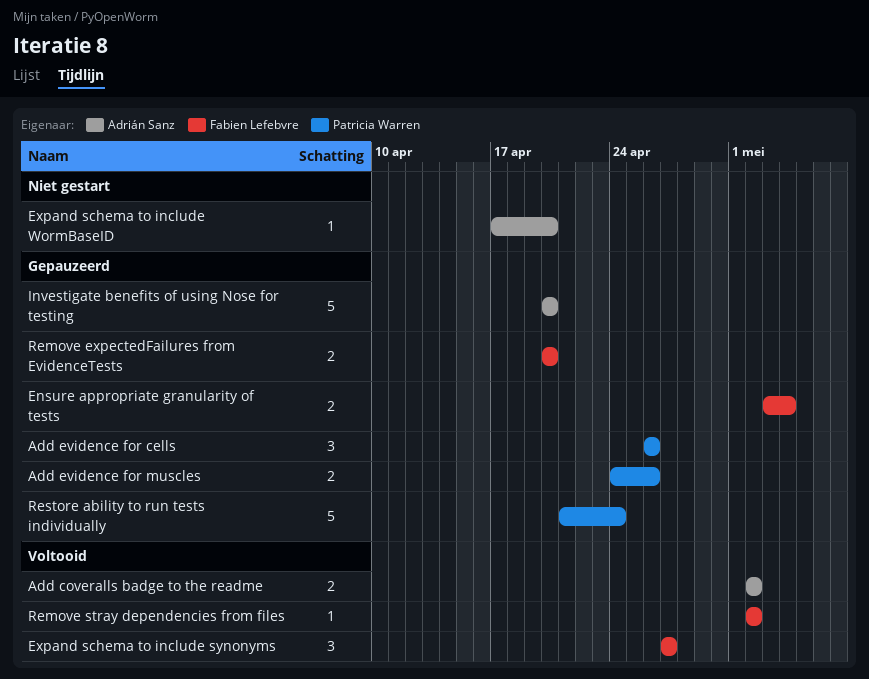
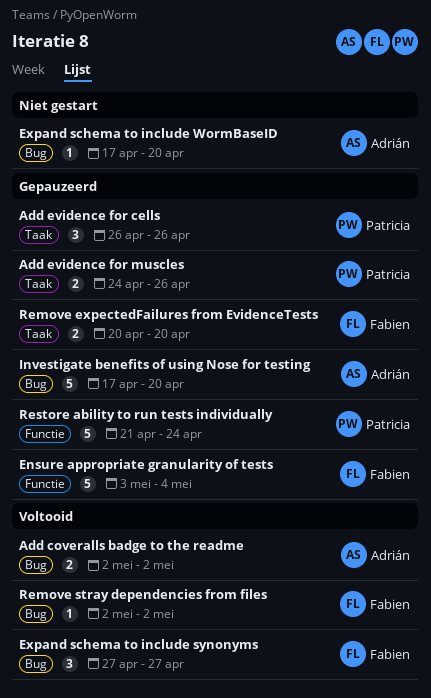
Ensure appropriate granularity of tests, estimate: 2 -> 5
Investigate benefits of using Nose for testing, start: Apr 20 -> Apr 17

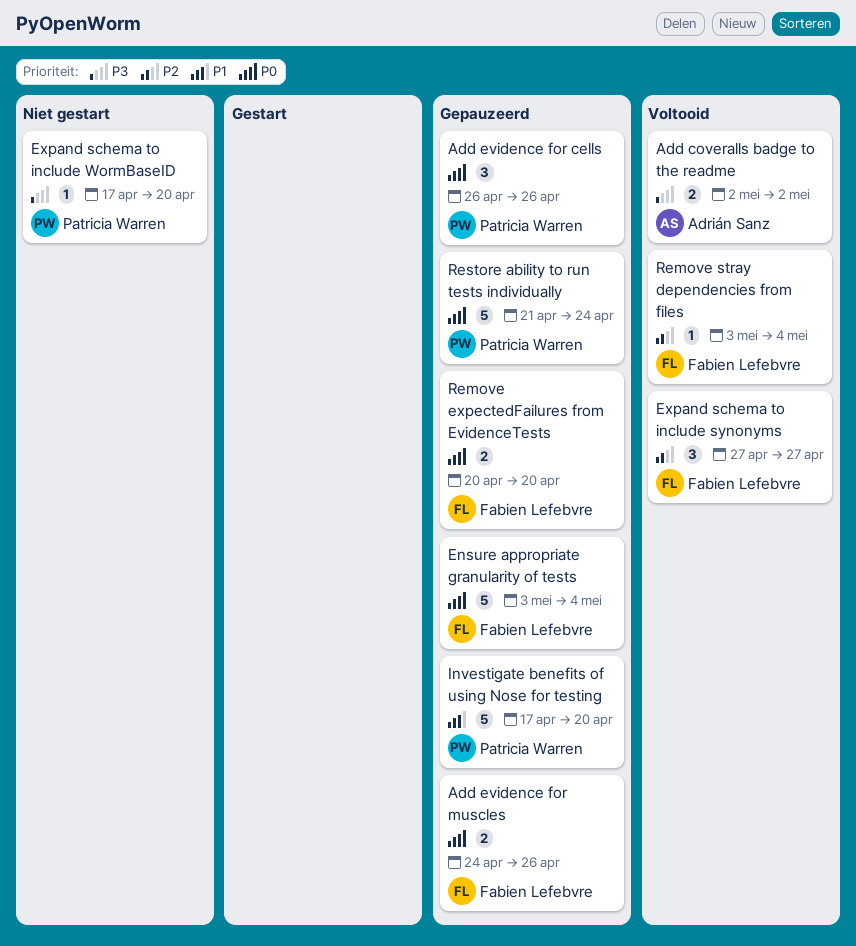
Add evidence for muscles, owner: Patricia Warren -> Fabien Lefebvre
Expand schema to include WormBaseID, owner: Adrián Sanz -> Patricia Warren
Investigate benefits of using Nose for testing, owner: Adrián Sanz -> Patricia Warren
Remove stray dependencies from files, start: May 2 -> May 3
Remove stray dependencies from files, due: May 2 -> May 4

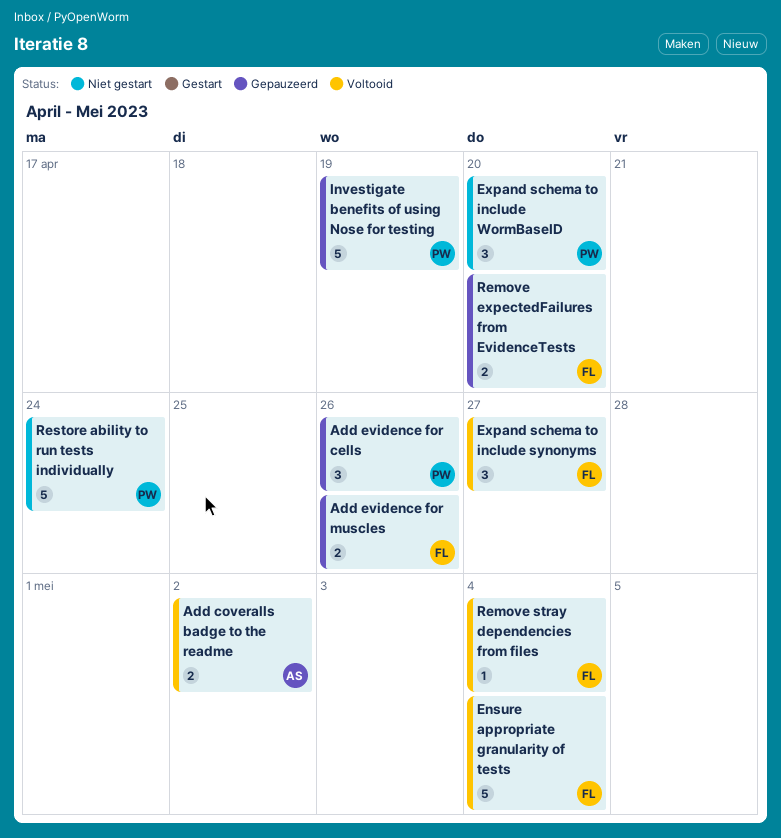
Ensure appropriate granularity of tests, status: Gepauzeerd -> Voltooid
Expand schema to include WormBaseID, estimate: 1 -> 3
Investigate benefits of using Nose for testing, due: Apr 20 -> Apr 19
Restore ability to run tests individually, status: Gepauzeerd -> Niet gestart

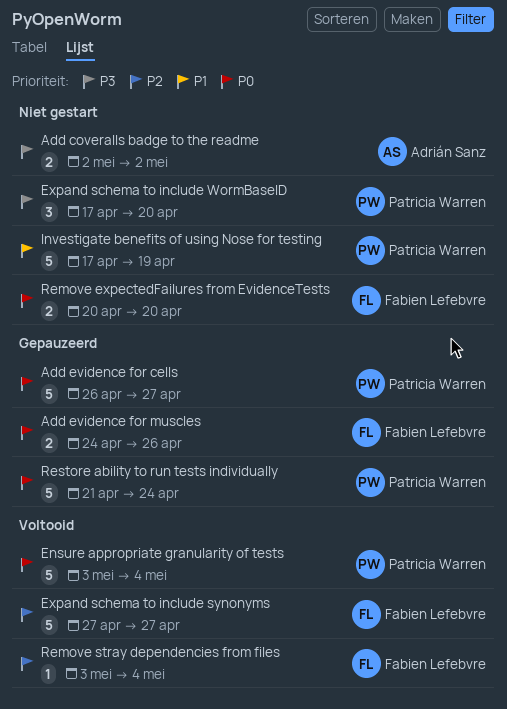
Add coveralls badge to the readme, status: Voltooid -> Niet gestart
Add evidence for cells, estimate: 3 -> 5
Add evidence for cells, due: Apr 26 -> Apr 27
Ensure appropriate granularity of tests, owner: Fabien Lefebvre -> Patricia Warren
Expand schema to include synonyms, estimate: 3 -> 5
Investigate benefits of using Nose for testing, status: Gepauzeerd -> Niet gestart
Remove expectedFailures from EvidenceTests, status: Gepauzeerd -> Niet gestart
Restore ability to run tests individually, status: Niet gestart -> Gepauzeerd

